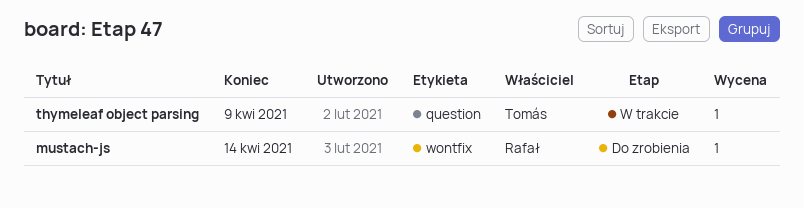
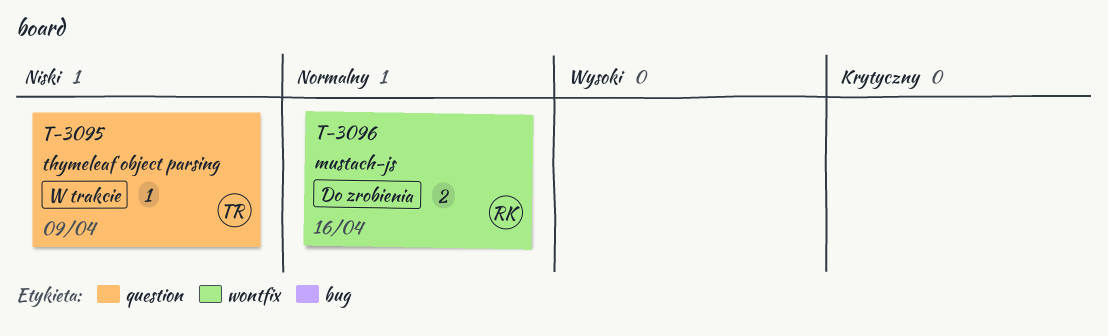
mustach-js, estimate: 1 -> 2
mustach-js, due: Apr 14 -> Apr 16

